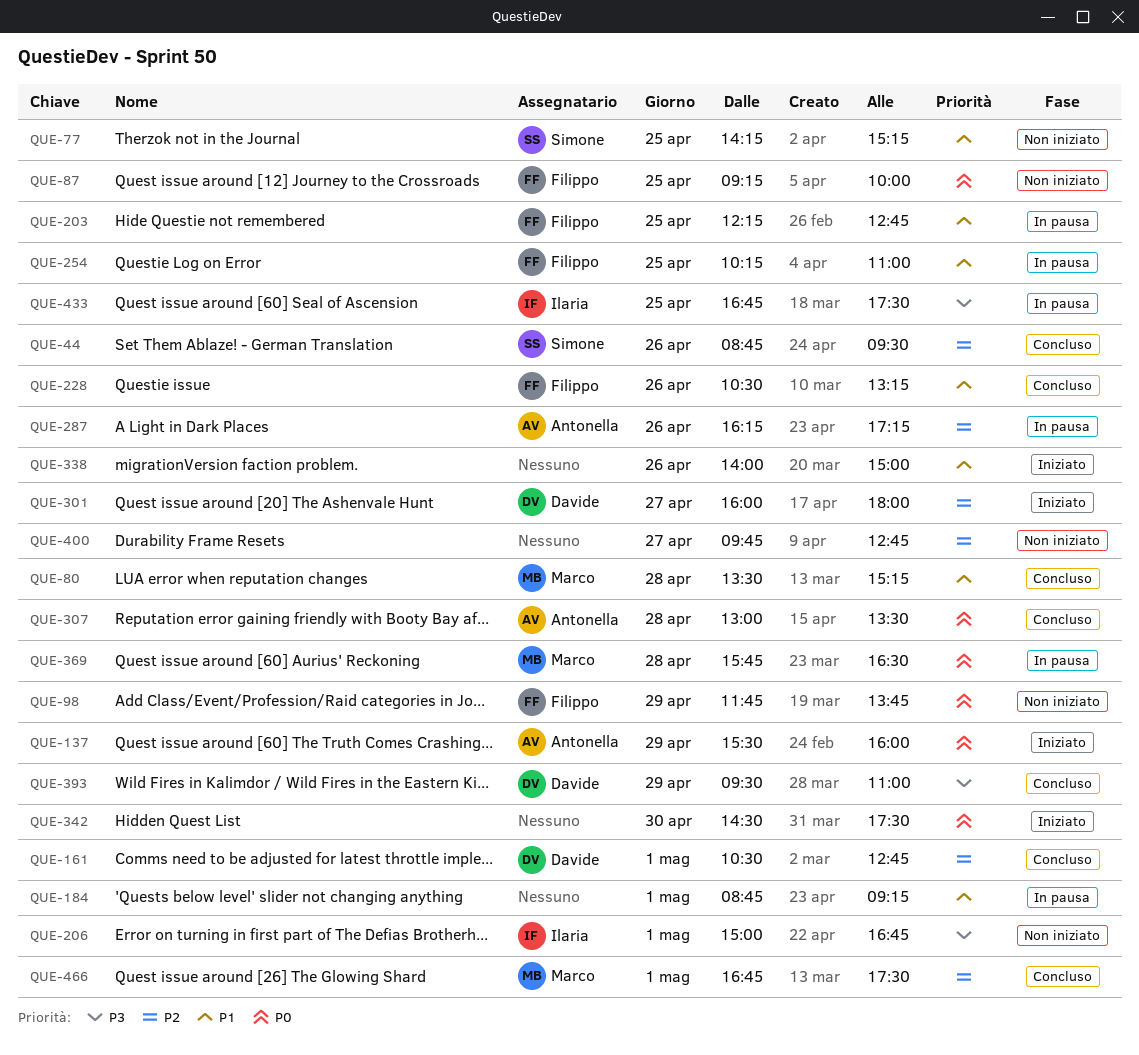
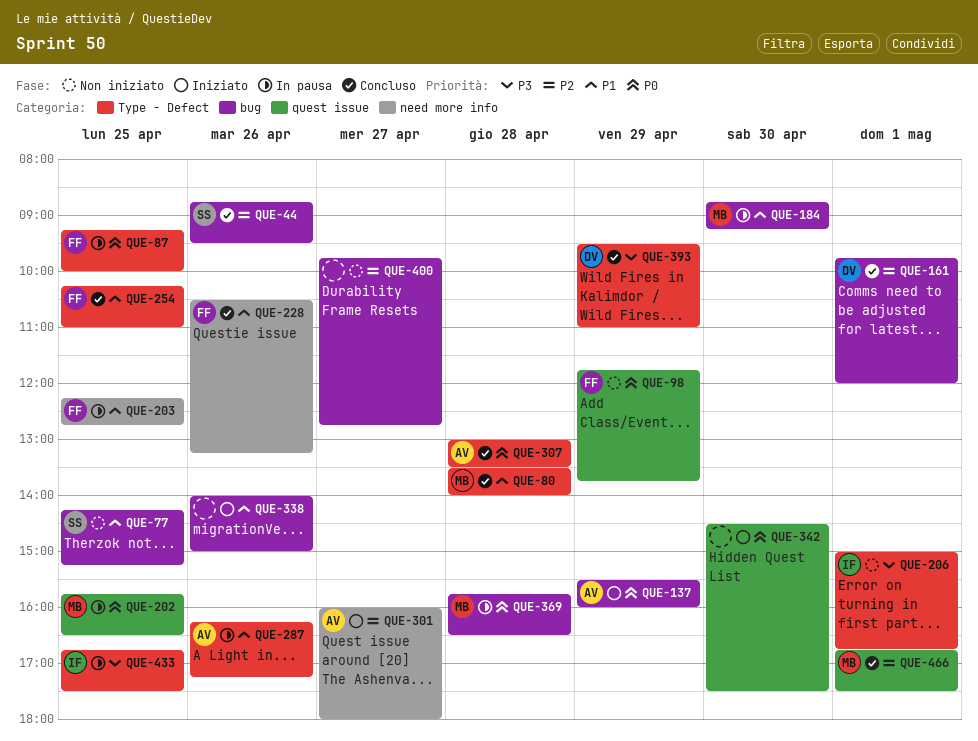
QUE-80, ends: 15:15 -> 14:00
QUE-87, status: Non iniziato -> In pausa
QUE-161, begins: 10:30 -> 09:45
QUE-161, ends: 12:45 -> 12:00
QUE-184, owner: none -> Marco
QUE-184, day: May 1 -> Apr 30
QUE-202: none -> present
QUE-254, status: In pausa -> Concluso
QUE-287, priority: P2 -> P1
QUE-301, owner: Davide -> Antonella

